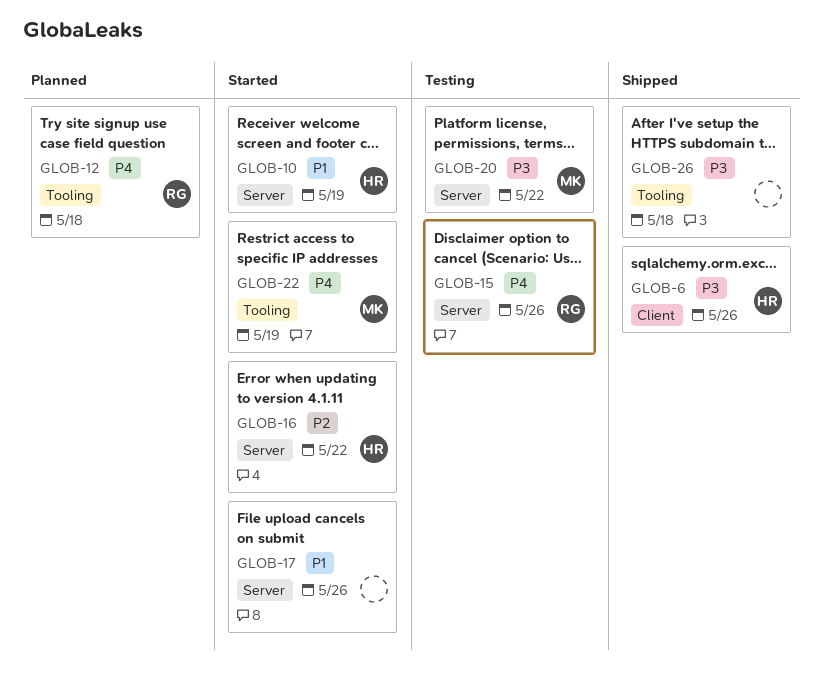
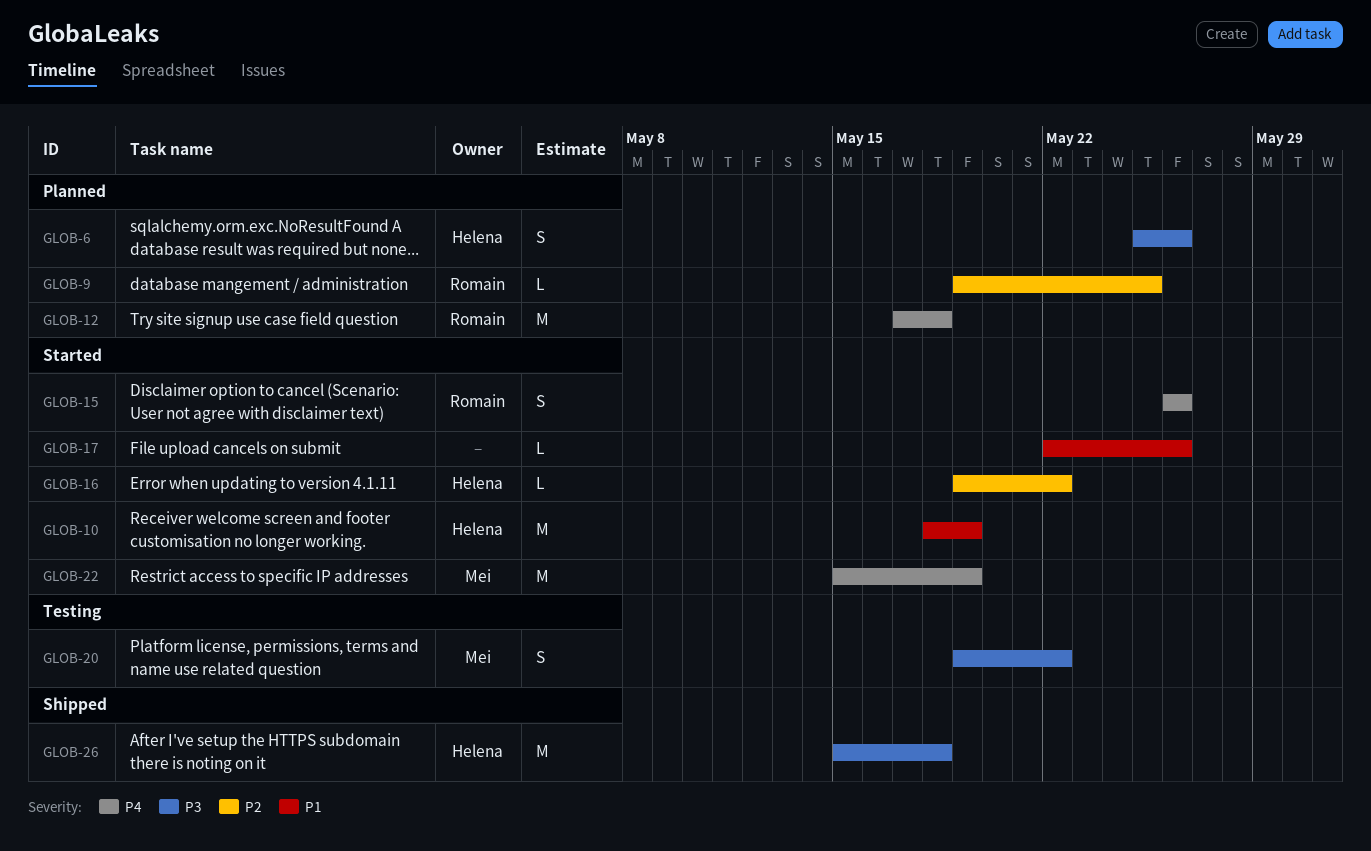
GLOB-6, status: Shipped -> Planned
GLOB-9: none -> present
GLOB-15, status: Testing -> Started
GLOB-26, owner: none -> Helena

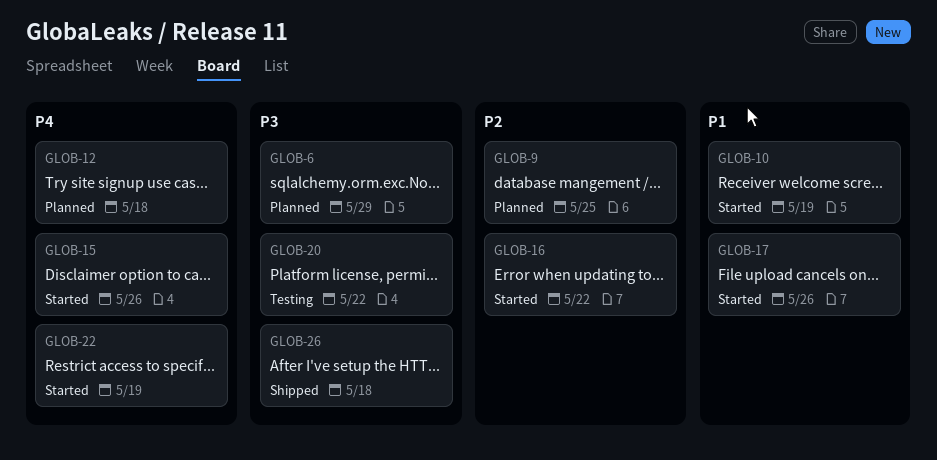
GLOB-6, due: May 26 -> May 29

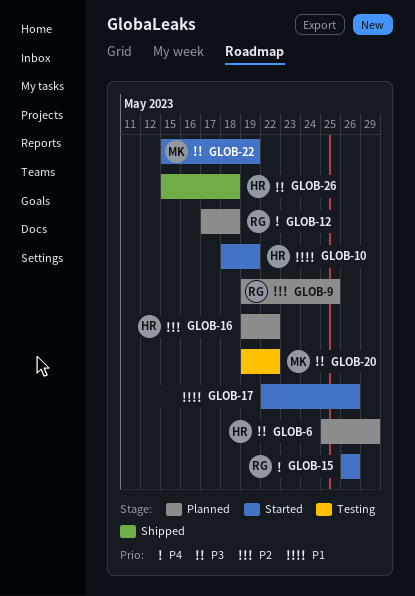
GLOB-16, status: Started -> Planned
GLOB-22, priority: P4 -> P3

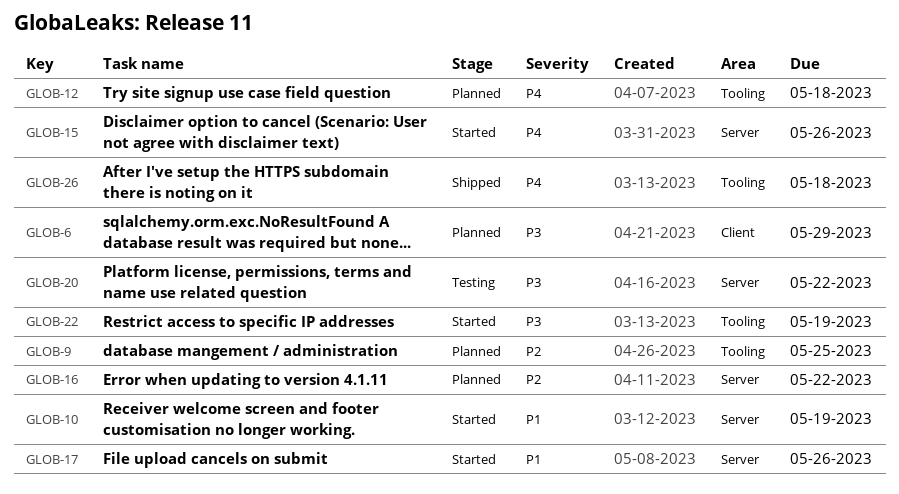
GLOB-26, priority: P3 -> P4

